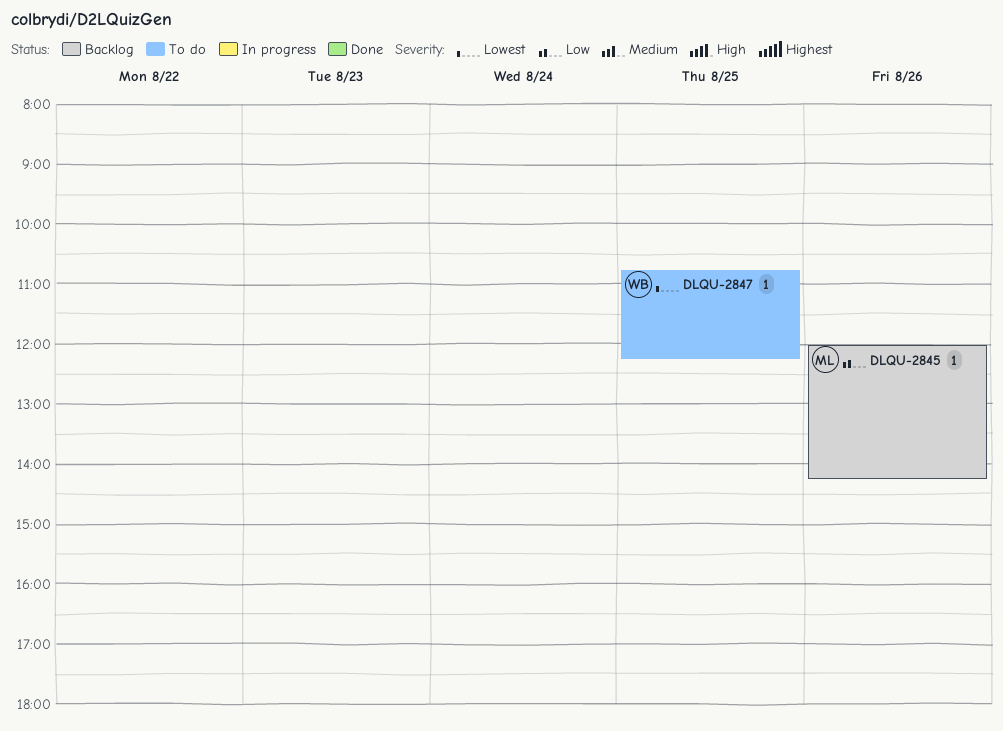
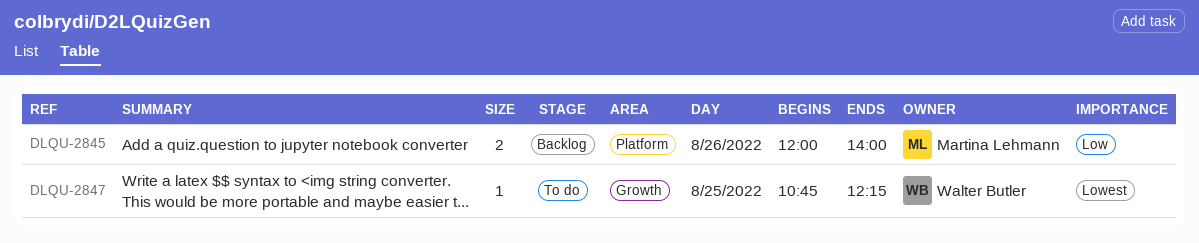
DLQU-2845, estimate: 1 -> 2
DLQU-2845, ends: 14:15 -> 14:00

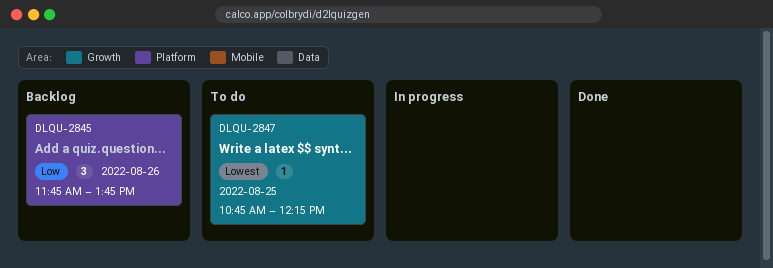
DLQU-2845, estimate: 2 -> 3
DLQU-2845, begins: 12:00 -> 11:45
DLQU-2845, ends: 14:00 -> 13:45

